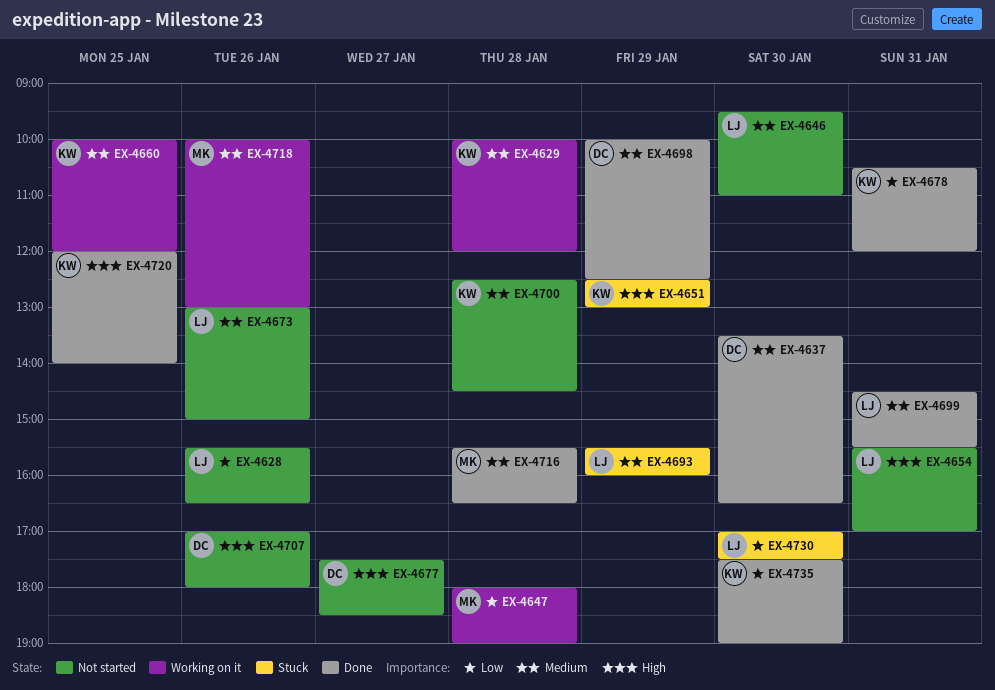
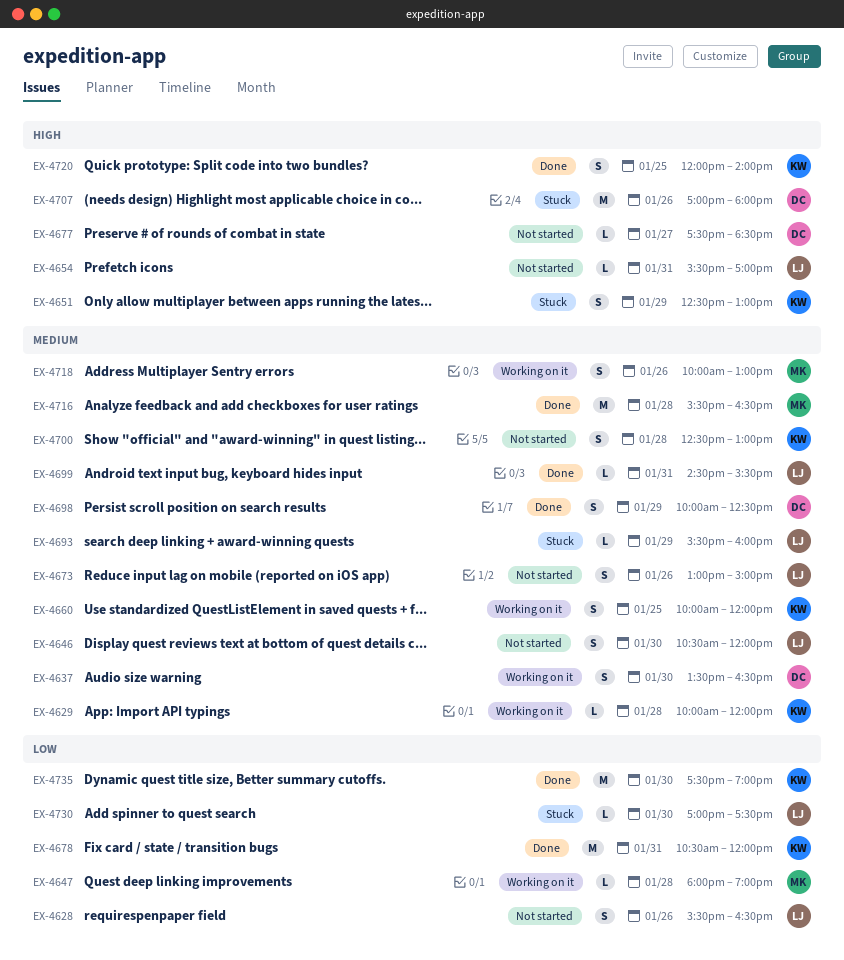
EX-4637, status: Done -> Working on it
EX-4646, begins: 09:30 -> 10:30
EX-4646, ends: 11:00 -> 12:00
EX-4700, ends: 14:30 -> 13:00
EX-4707, status: Not started -> Stuck

